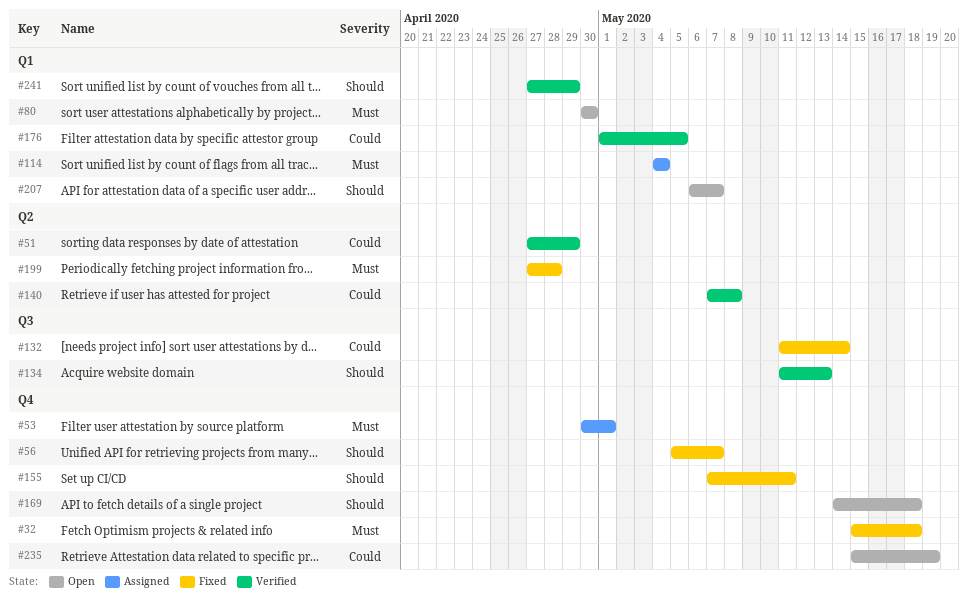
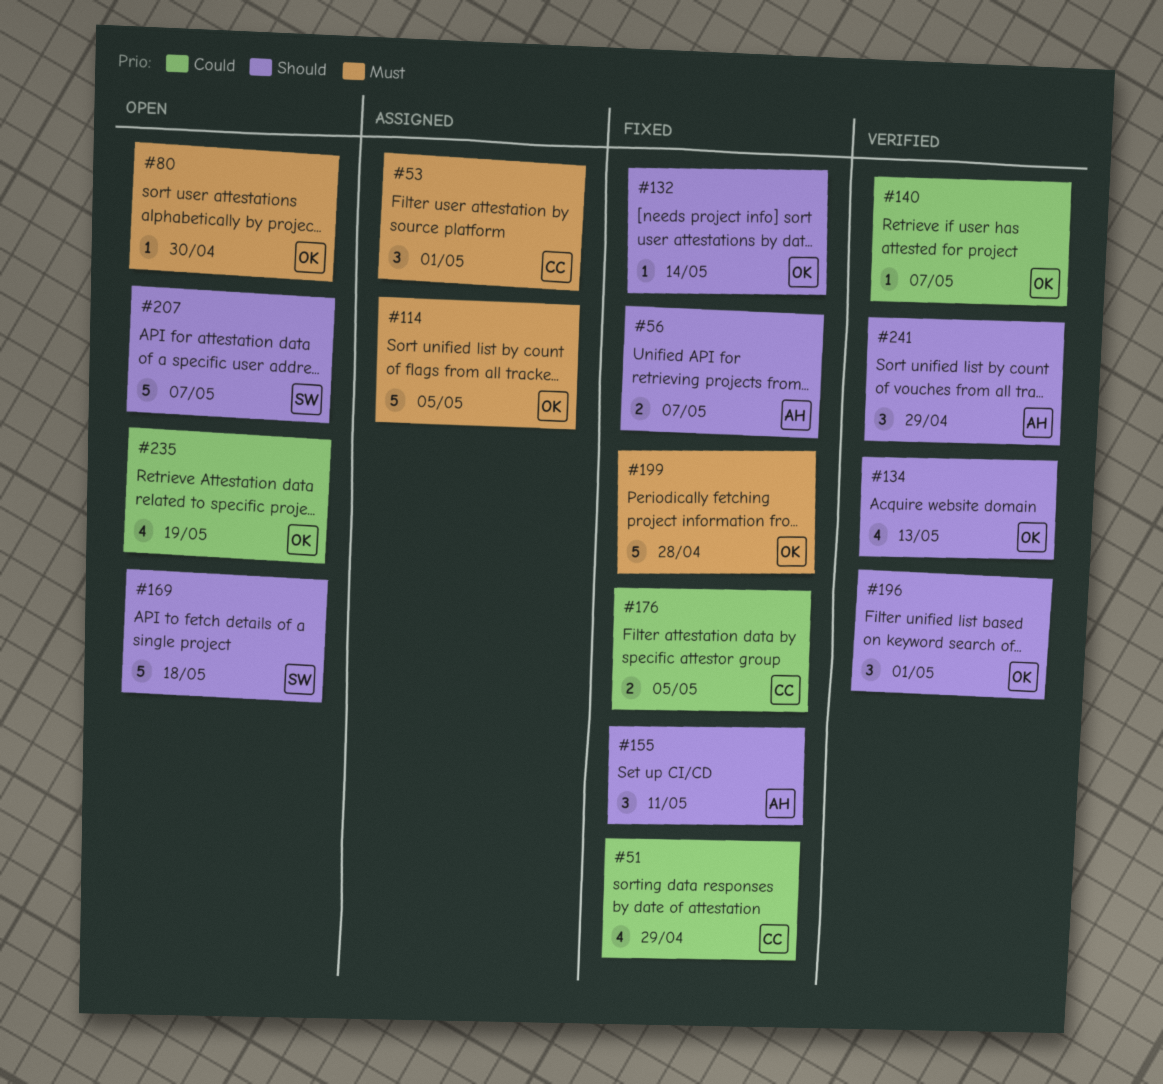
#32: present -> none
#51, status: Verified -> Fixed
#114, due: May 4 -> May 5
#132, priority: Could -> Should
#140, due: May 8 -> May 7
#176, status: Verified -> Fixed
#196: none -> present

